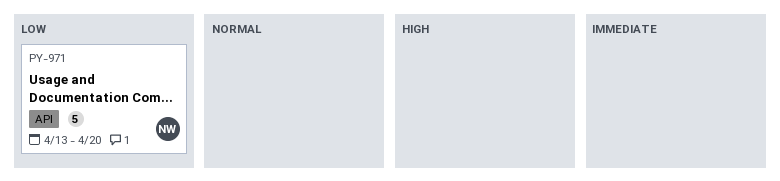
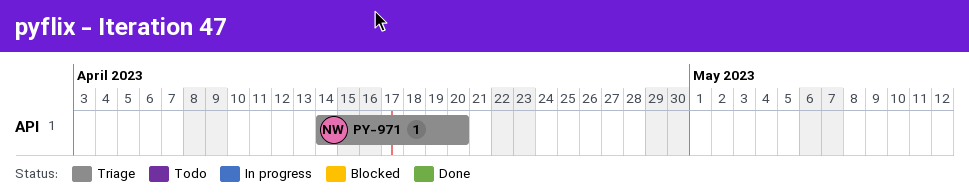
PY-971, estimate: 5 -> 1
PY-971, start: Apr 13 -> Apr 14

